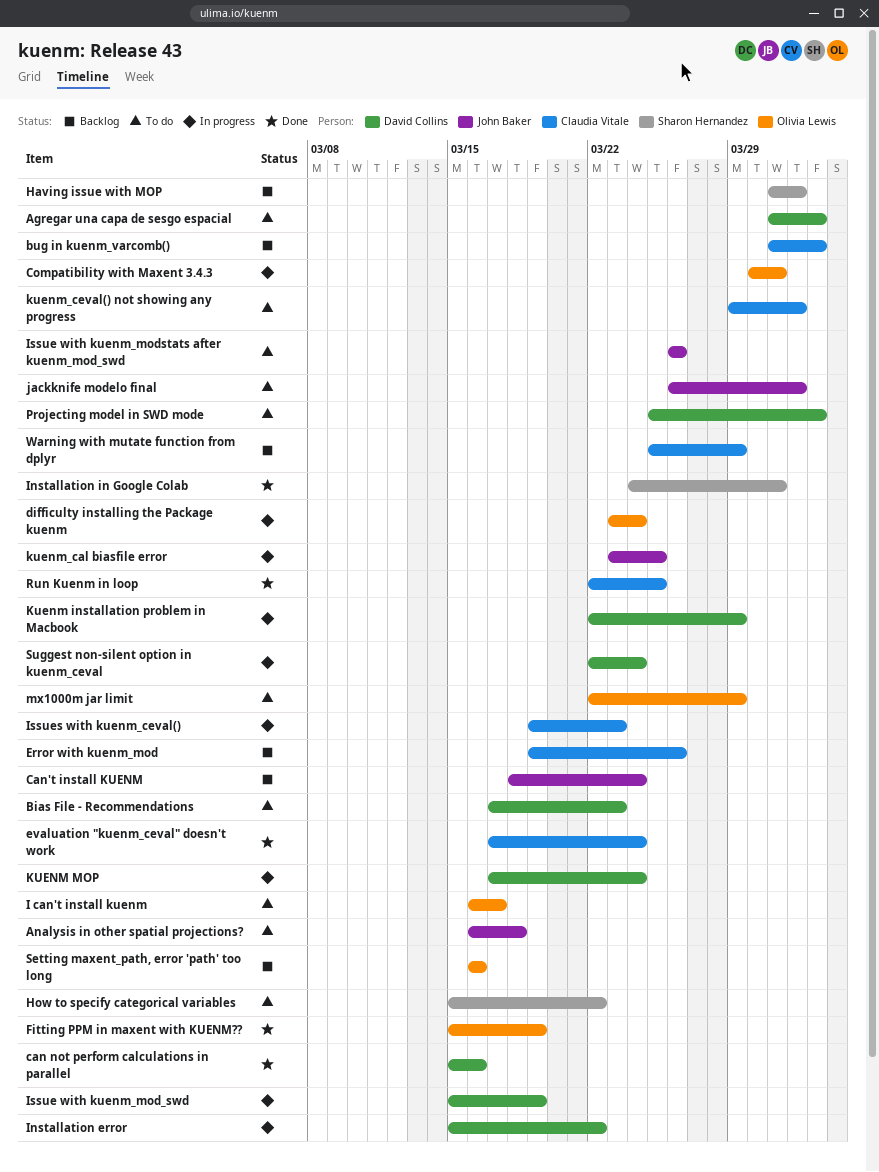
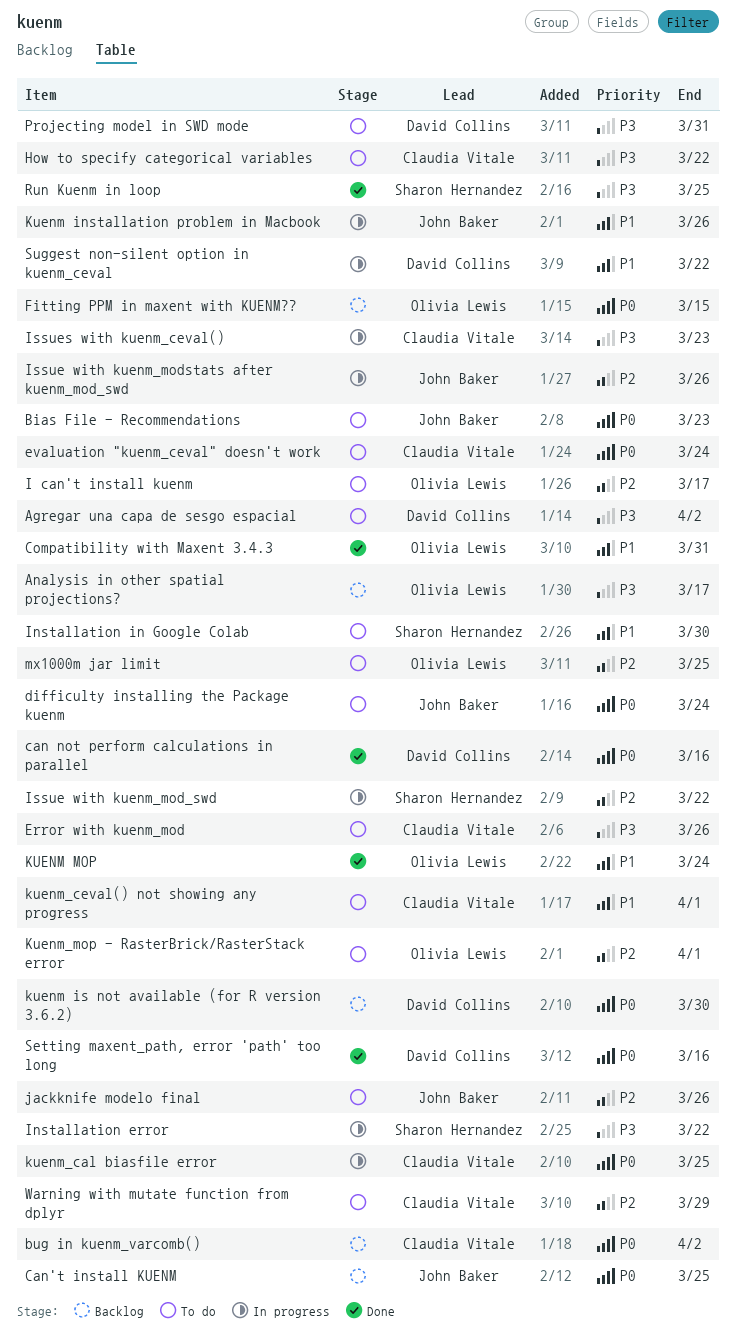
Analysis in other spatial projections?, status: To do -> Backlog
Analysis in other spatial projections?, owner: John Baker -> Olivia Lewis
Analysis in other spatial projections?, due: Mar 18 -> Mar 17
Bias File - Recommendations, owner: David Collins -> John Baker
Can't install KUENM, due: Mar 24 -> Mar 25
Compatibility with Maxent 3.4.3, status: In progress -> Done
difficulty installing the Package kuenm, status: In progress -> To do
difficulty installing the Package kuenm, owner: Olivia Lewis -> John Baker
Error with kuenm_mod, status: Backlog -> To do
evaluation "kuenm_ceval" doesn't work, status: Done -> To do
Fitting PPM in maxent with KUENM??, status: Done -> Backlog
Fitting PPM in maxent with KUENM??, due: Mar 19 -> Mar 15
Having issue with MOP: present -> none
How to specify categorical variables, owner: Sharon Hernandez -> Claudia Vitale
Installation error, owner: David Collins -> Sharon Hernandez
Installation in Google Colab, status: Done -> To do
Installation in Google Colab, due: Mar 31 -> Mar 30
Issue with kuenm_mod_swd, owner: David Collins -> Sharon Hernandez
Issue with kuenm_mod_swd, due: Mar 19 -> Mar 22
Issue with kuenm_modstats after kuenm_mod_swd, status: To do -> In progress
jackknife modelo final, due: Apr 1 -> Mar 26
Kuenm installation problem in Macbook, owner: David Collins -> John Baker
Kuenm installation problem in Macbook, due: Mar 29 -> Mar 26
kuenm is not available (for R version 3.6.2): none -> present
KUENM MOP, status: In progress -> Done
KUENM MOP, owner: David Collins -> Olivia Lewis
kuenm_cal biasfile error, owner: John Baker -> Claudia Vitale
Kuenm_mop - RasterBrick/RasterStack error: none -> present
mx1000m jar limit, due: Mar 29 -> Mar 25
Projecting model in SWD mode, due: Apr 2 -> Mar 31
Run Kuenm in loop, owner: Claudia Vitale -> Sharon Hernandez
Setting maxent_path, error 'path' too long, status: Backlog -> Done
Setting maxent_path, error 'path' too long, owner: Olivia Lewis -> David Collins
Suggest non-silent option in kuenm_ceval, due: Mar 24 -> Mar 22
Warning with mutate function from dplyr, status: Backlog -> To do

